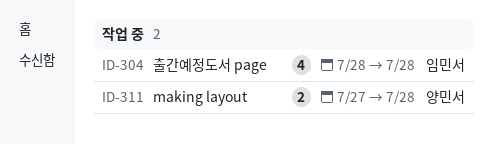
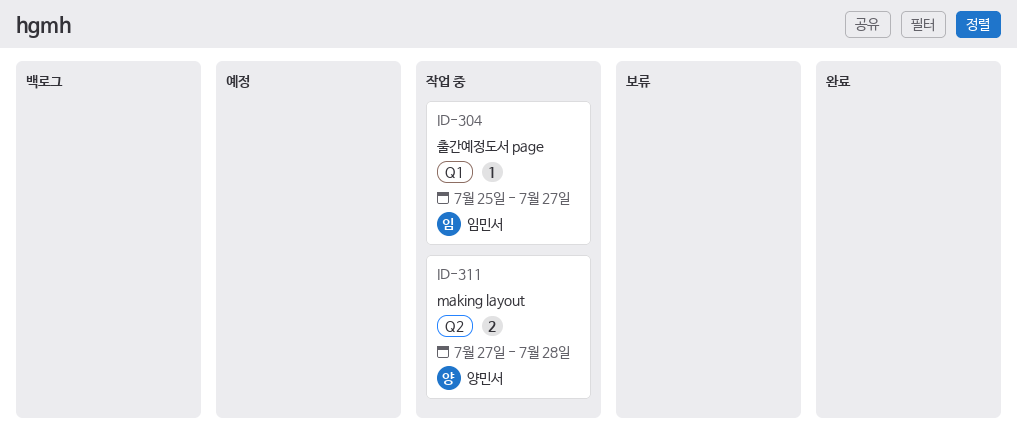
ID-304, estimate: 4 -> 1
ID-304, start: Jul 28 -> Jul 25
ID-304, due: Jul 28 -> Jul 27

